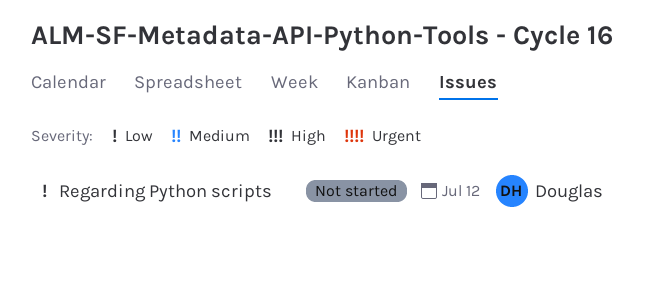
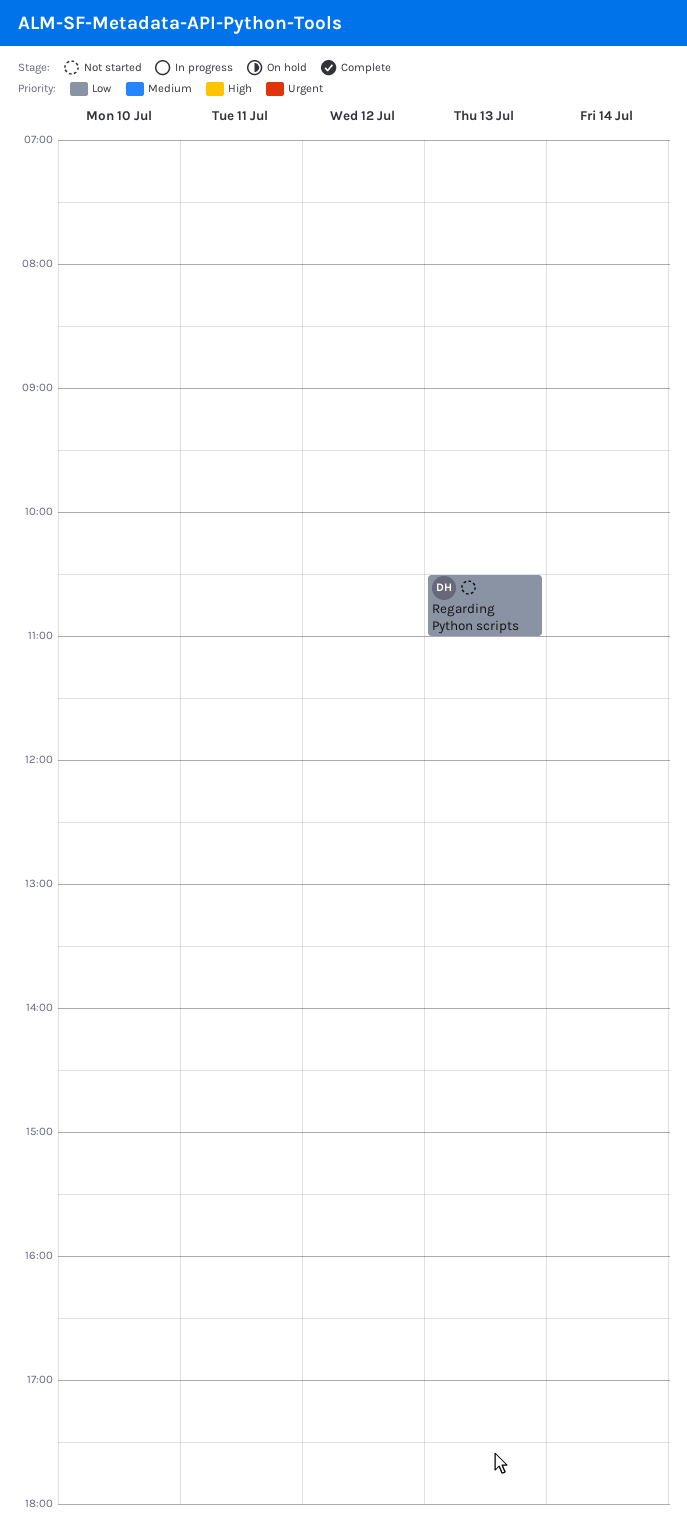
Regarding Python scripts, day: Jul 12 -> Jul 13

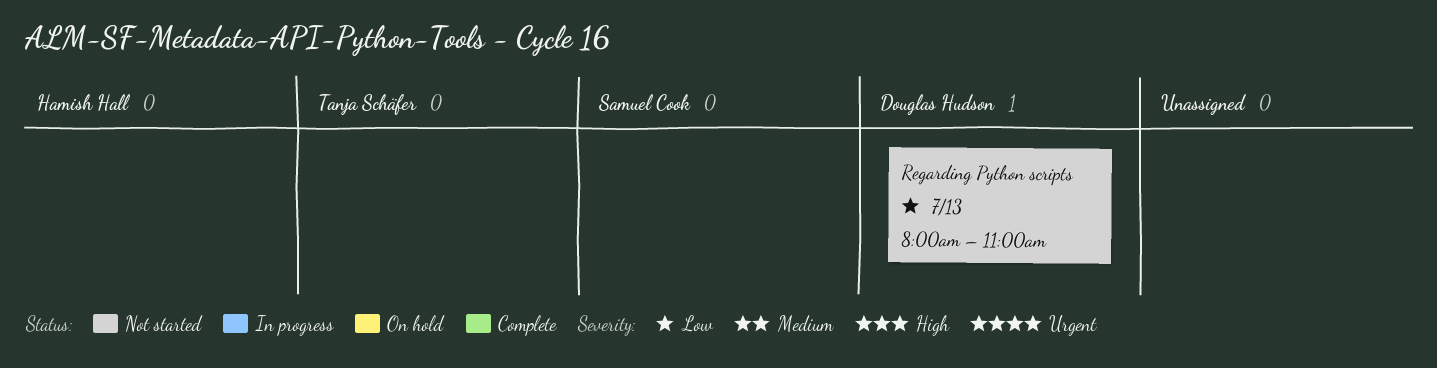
Regarding Python scripts, begins: 10:30 -> 08:00

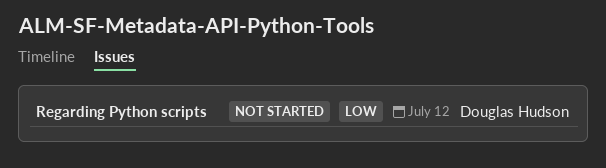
Regarding Python scripts, day: Jul 13 -> Jul 12

